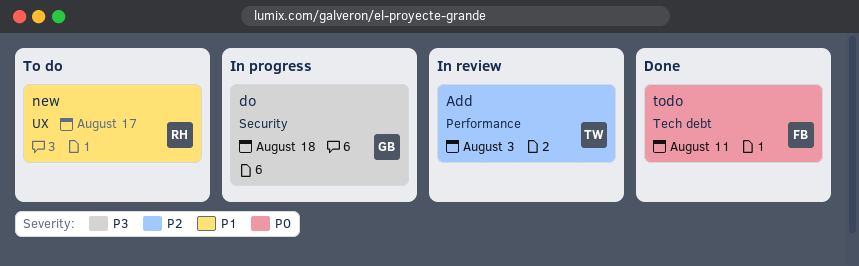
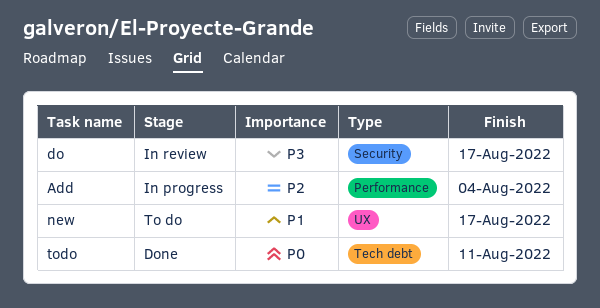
Add, status: In review -> In progress
Add, due: Aug 3 -> Aug 4
do, status: In progress -> In review
do, due: Aug 18 -> Aug 17

